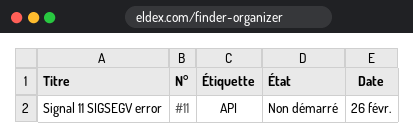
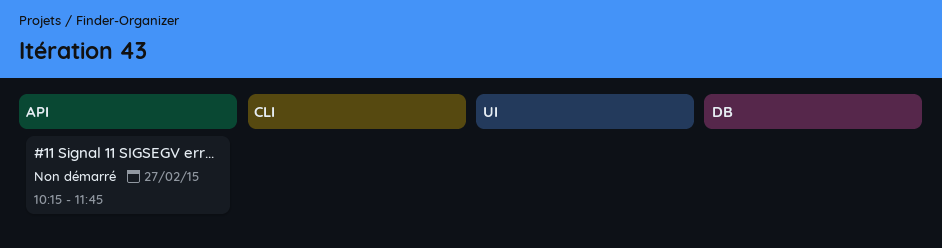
#11, day: Feb 26 -> Feb 27

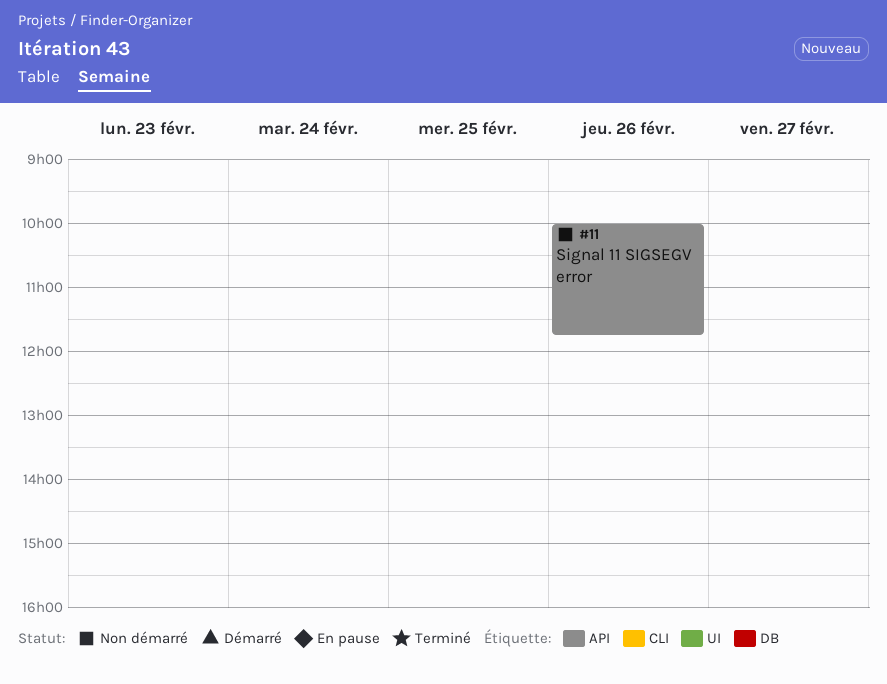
#11, day: Feb 27 -> Feb 26
#11, begins: 10:15 -> 10:00

